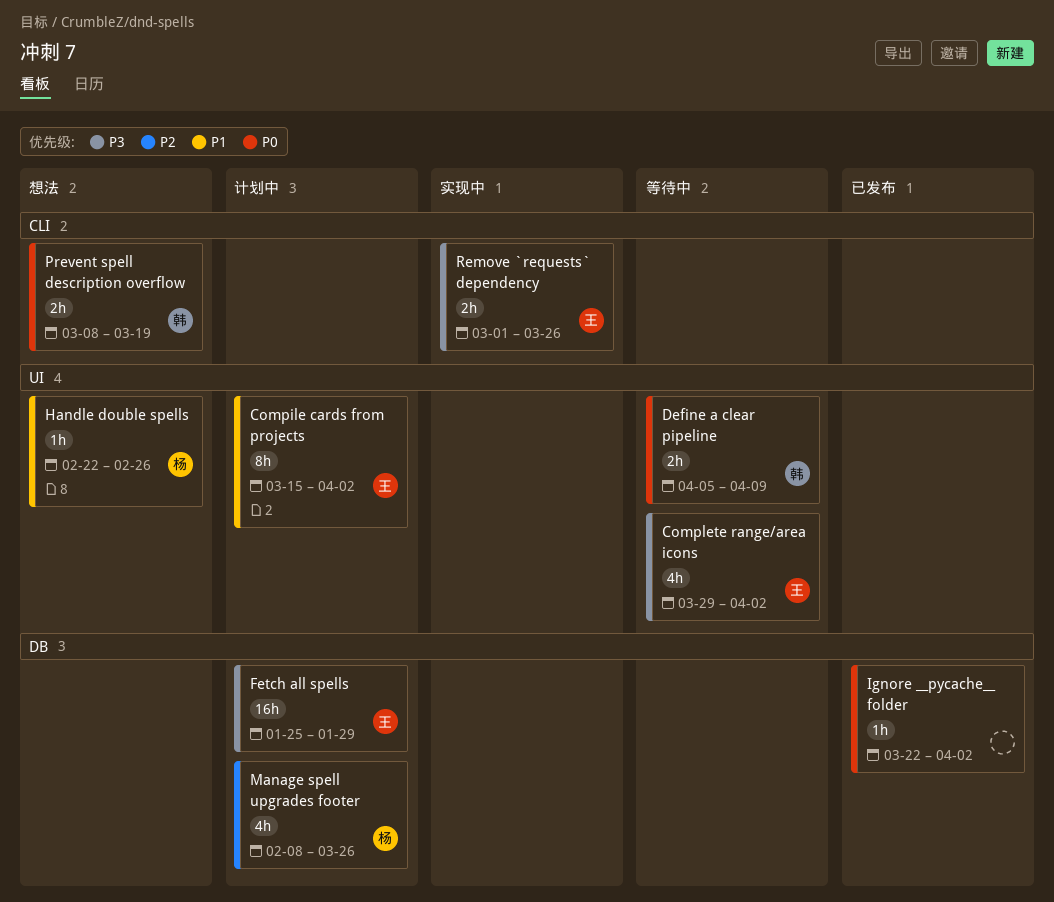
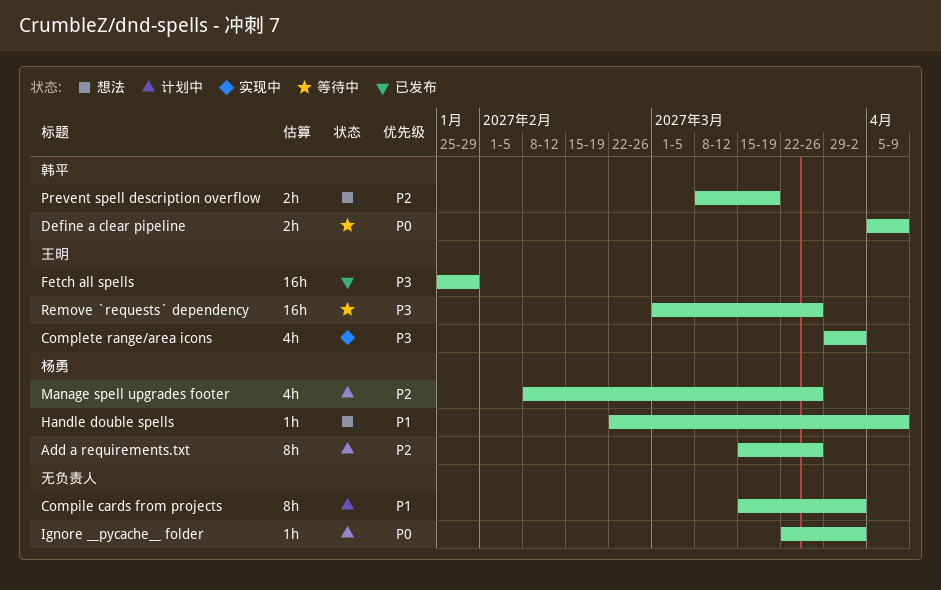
Add a requirements.txt: none -> present
Compile cards from projects, owner: 王明 -> none
Complete range/area icons, status: 等待中 -> 实现中
Fetch all spells, status: 计划中 -> 已发布
Handle double spells, due: Feb 26 -> Apr 9
Ignore __pycache__ folder, status: 已发布 -> 计划中
Prevent spell description overflow, priority: P0 -> P2
Remove `requests` dependency, status: 实现中 -> 等待中
Remove `requests` dependency, estimate: 2h -> 16h

